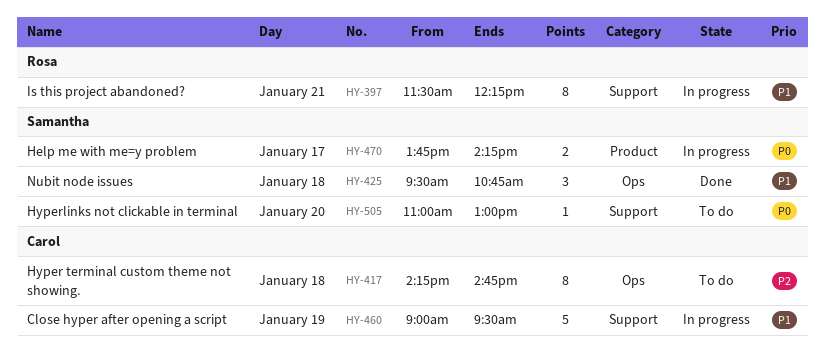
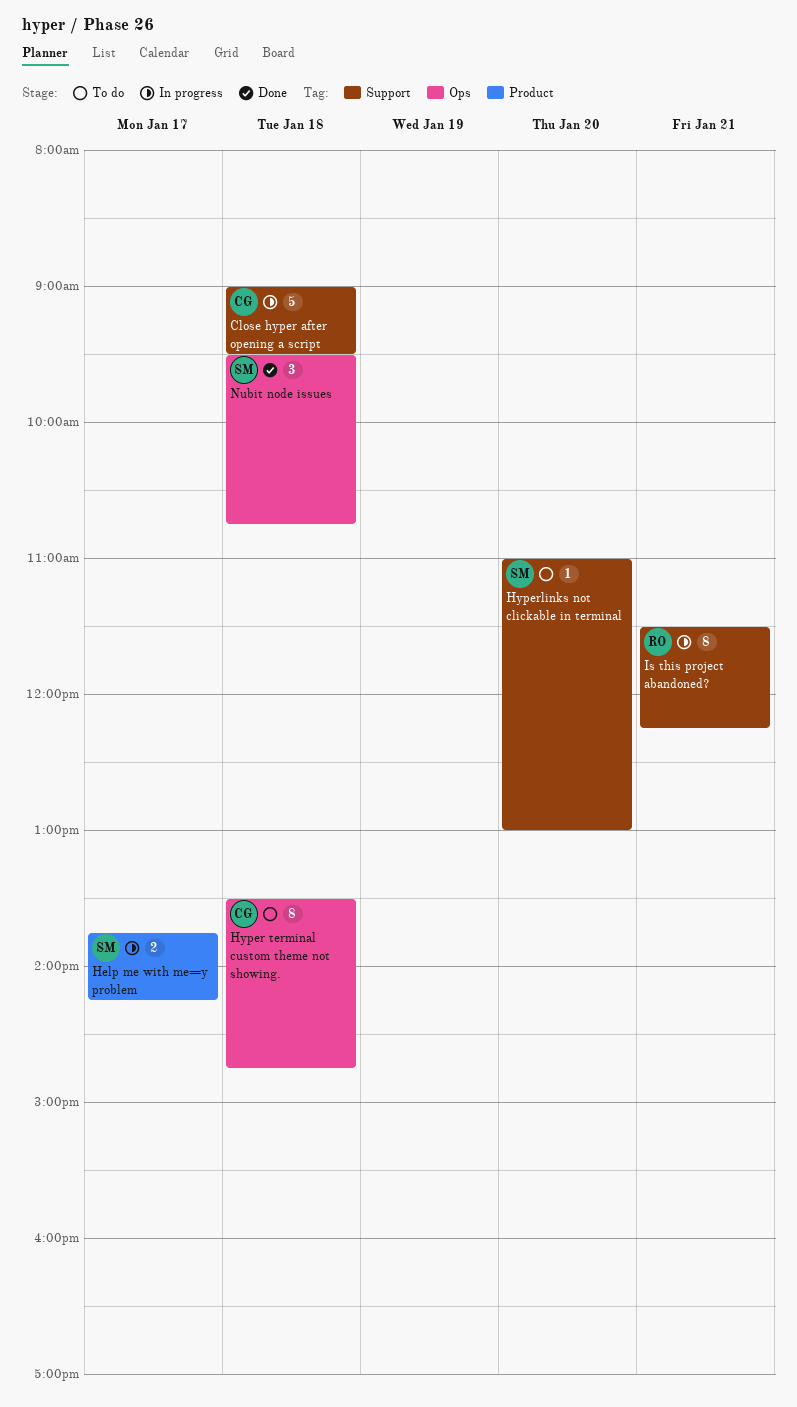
Close hyper after opening a script, day: Jan 19 -> Jan 18
Hyper terminal custom theme not showing., begins: 14:15 -> 13:30

